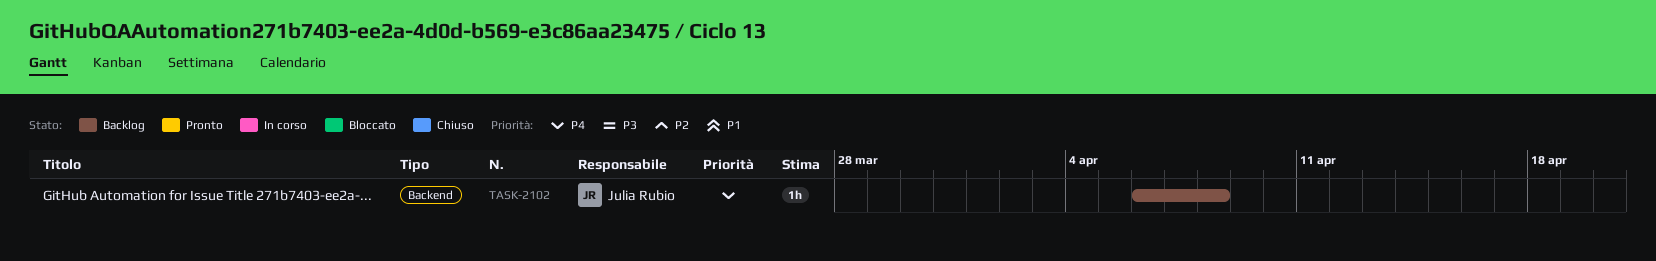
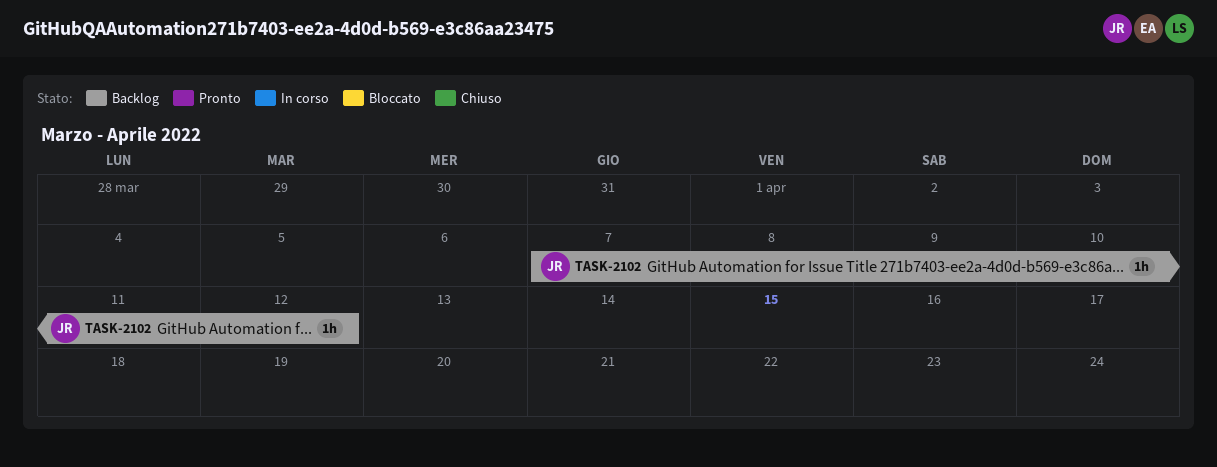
TASK-2102, start: Apr 6 -> Apr 7
TASK-2102, due: Apr 8 -> Apr 12

